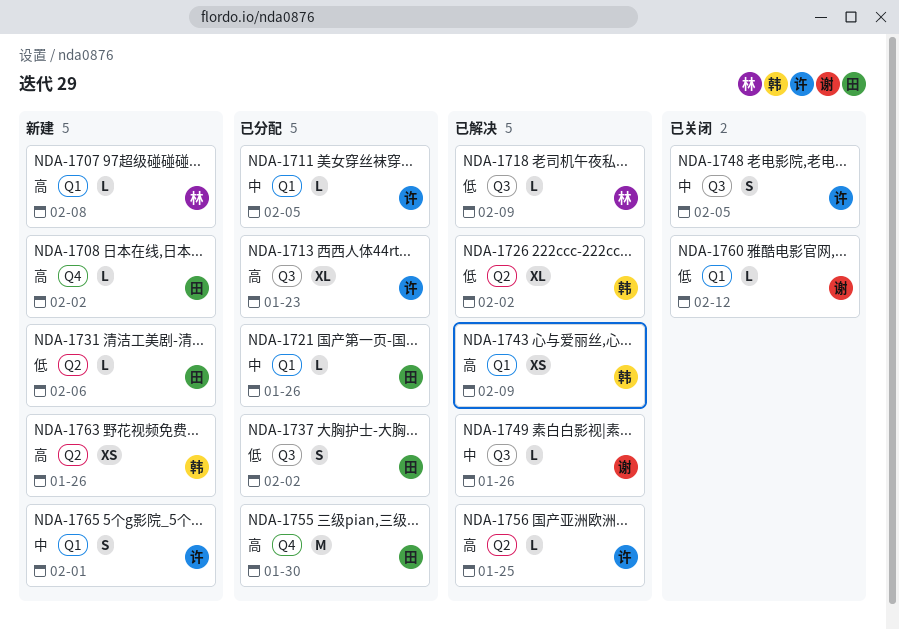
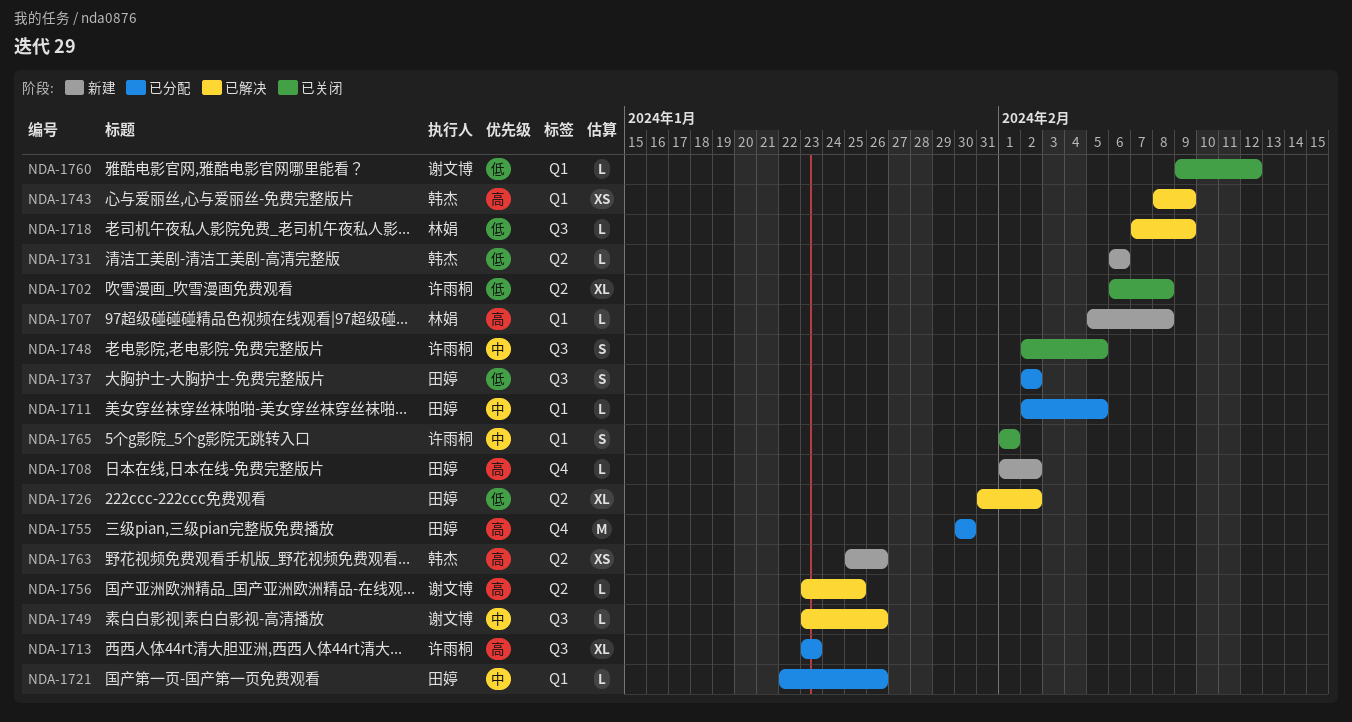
NDA-1702: none -> present
NDA-1711, owner: 许雨桐 -> 田婷
NDA-1726, owner: 韩杰 -> 田婷
NDA-1731, owner: 田婷 -> 韩杰
NDA-1756, owner: 许雨桐 -> 谢文博
NDA-1765, status: 新建 -> 已关闭

